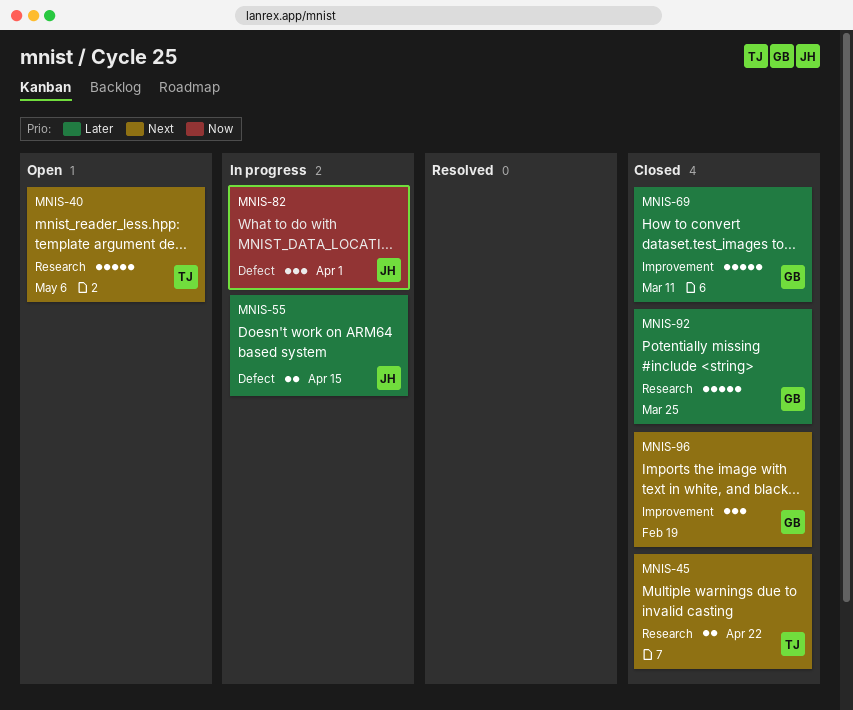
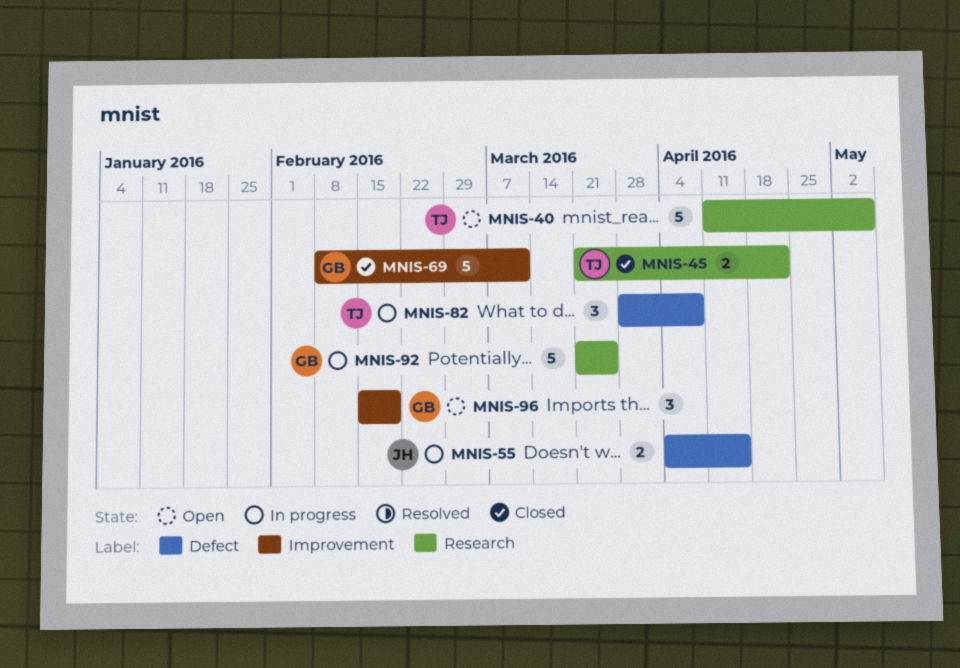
MNIS-82, owner: JH -> TJ
MNIS-82, due: Apr 1 -> Apr 8
MNIS-92, status: Closed -> In progress
MNIS-96, status: Closed -> Open

